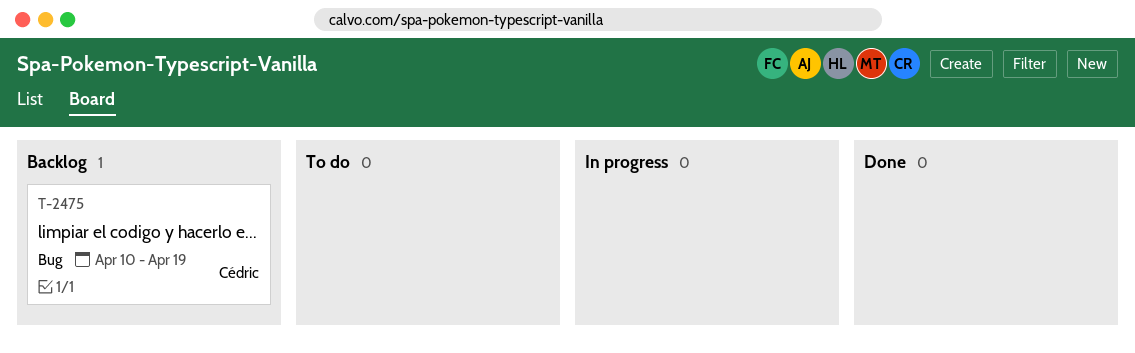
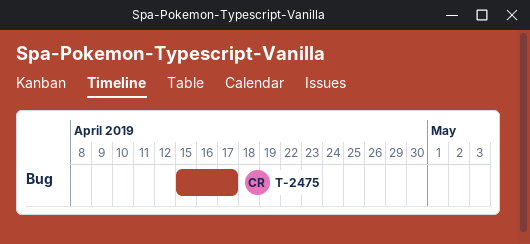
T-2475, start: Apr 10 -> Apr 15
T-2475, due: Apr 19 -> Apr 17

